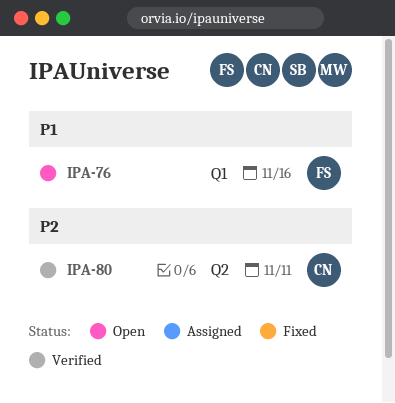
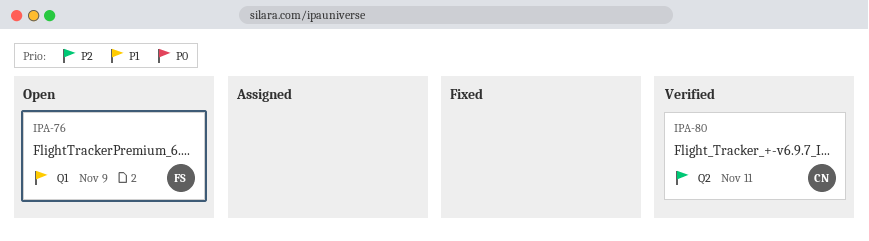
IPA-76, due: Nov 16 -> Nov 9

